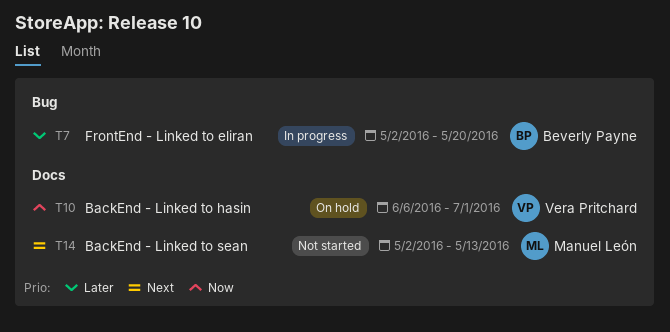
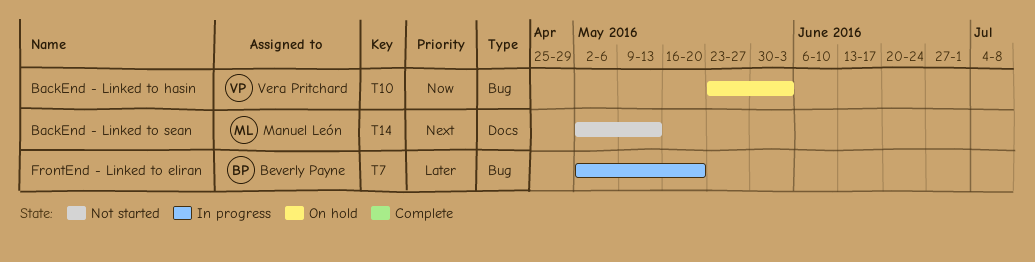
T10, label: Docs -> Bug
T10, start: Jun 6 -> May 23
T10, due: Jul 1 -> Jun 3

